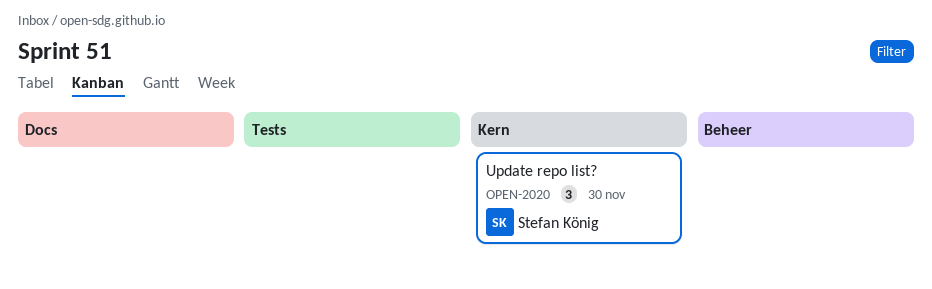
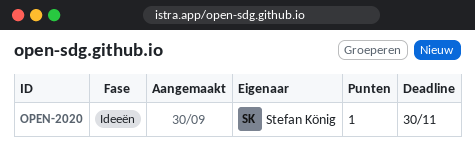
OPEN-2020, estimate: 3 -> 1

